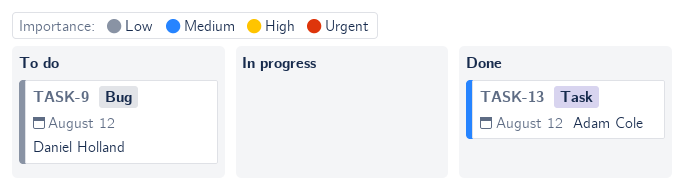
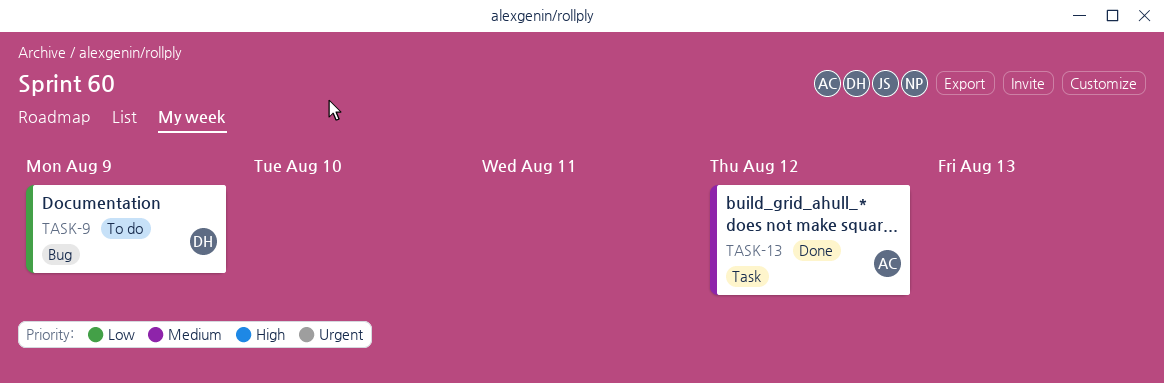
TASK-9, due: Aug 12 -> Aug 9

